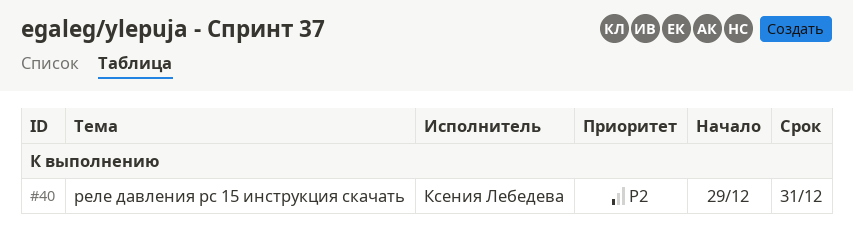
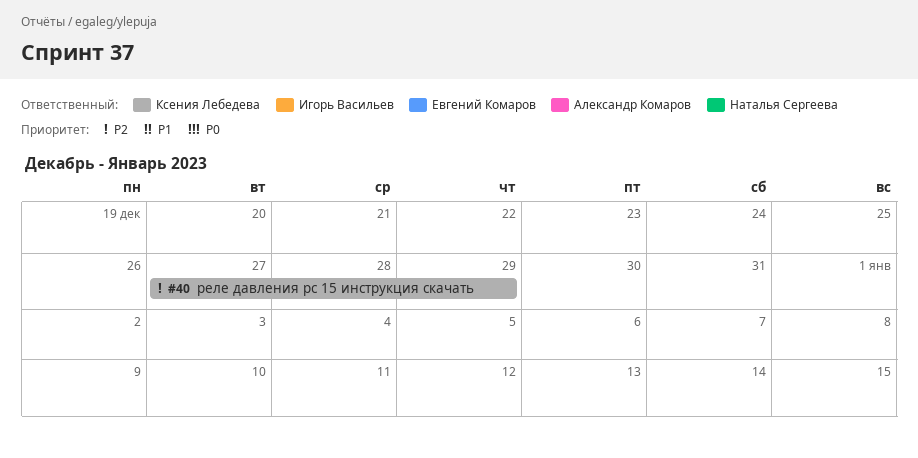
#40, start: Dec 29 -> Dec 27
#40, due: Dec 31 -> Dec 29

